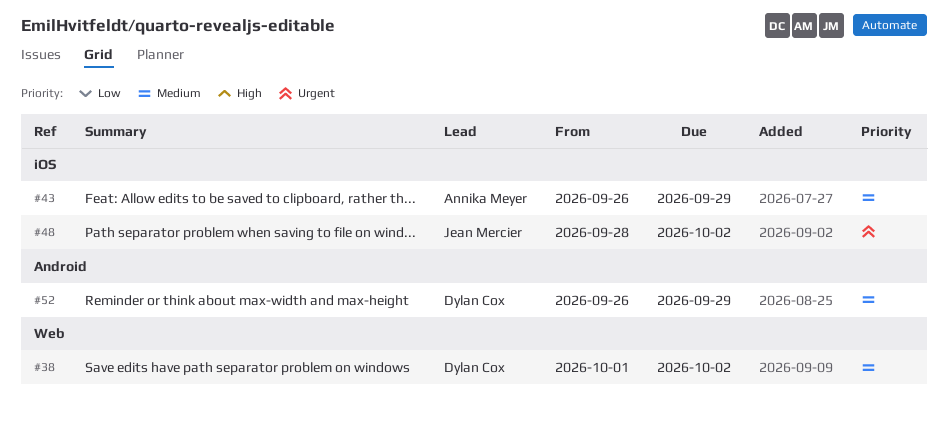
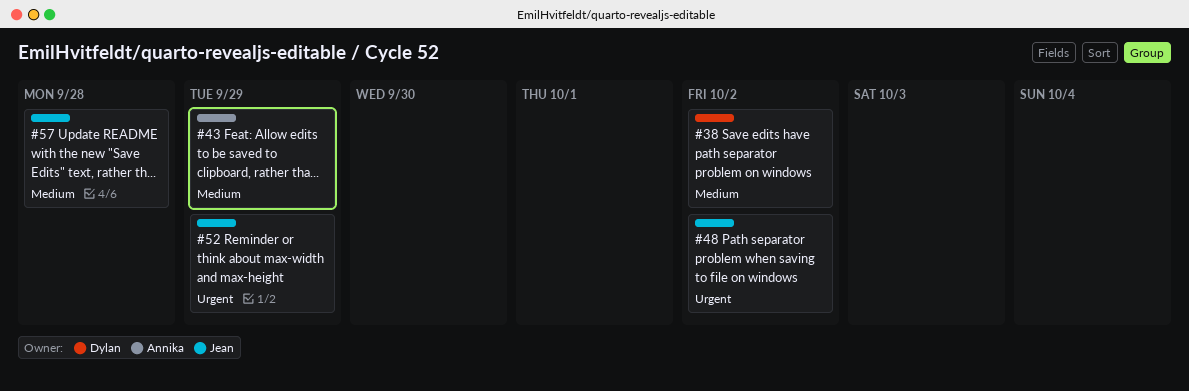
#52, owner: Dylan Cox -> Jean Mercier
#52, priority: Medium -> Urgent
#57: none -> present

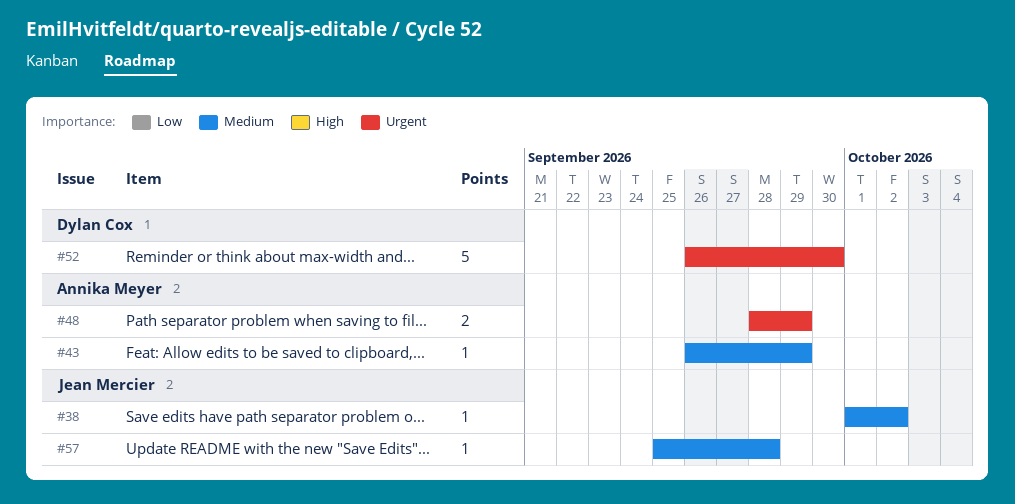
#38, owner: Dylan Cox -> Jean Mercier
#48, owner: Jean Mercier -> Annika Meyer
#48, due: Oct 2 -> Sep 29
#52, owner: Jean Mercier -> Dylan Cox
#52, due: Sep 29 -> Sep 30

